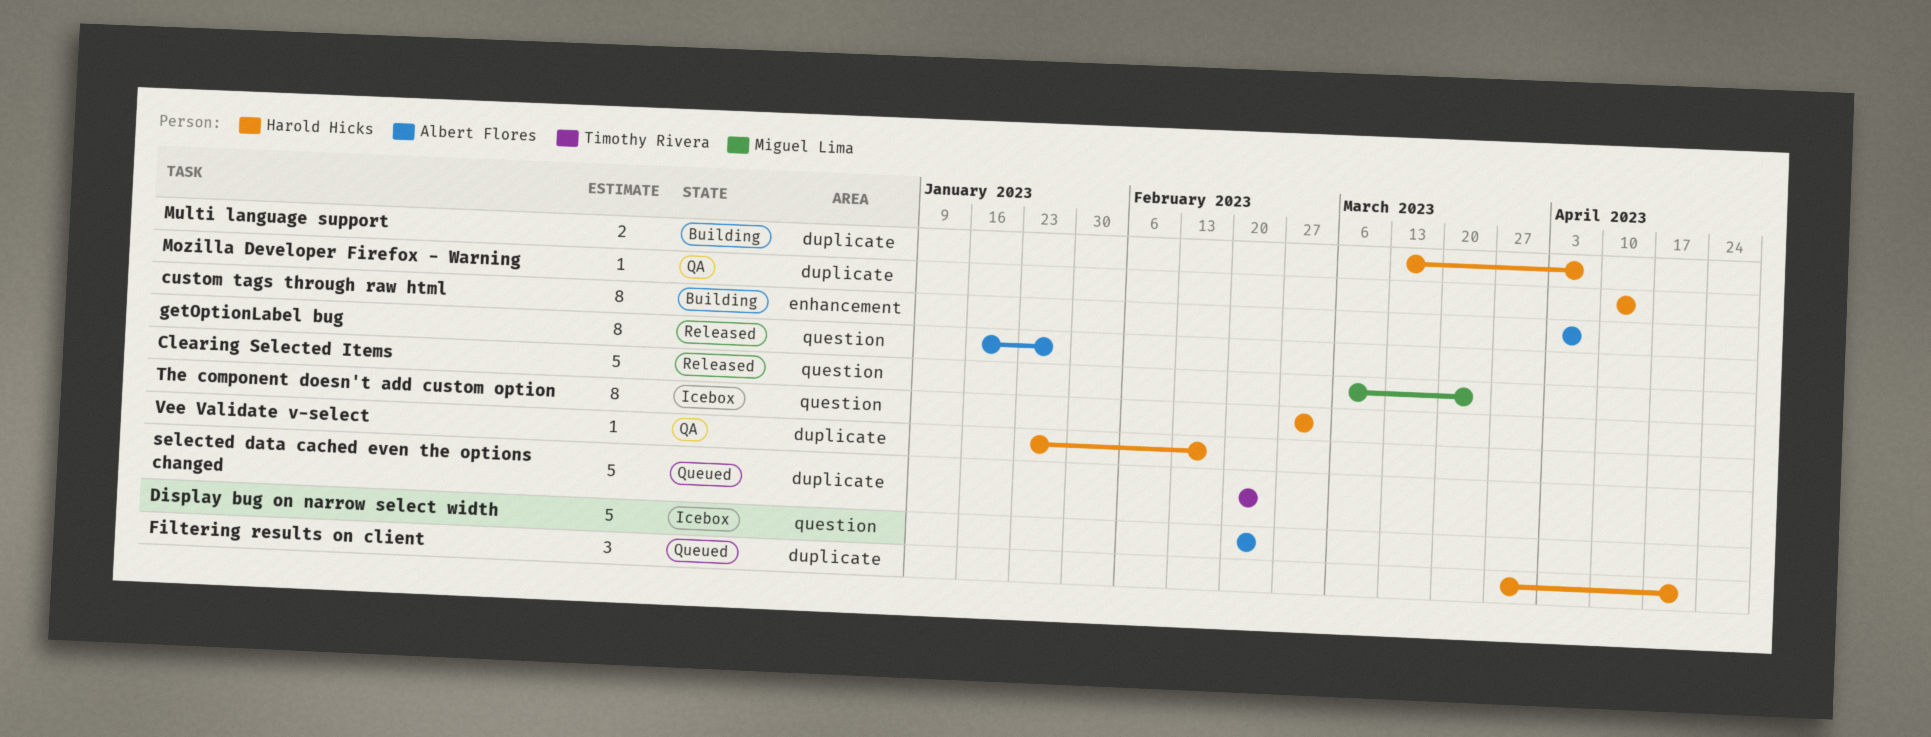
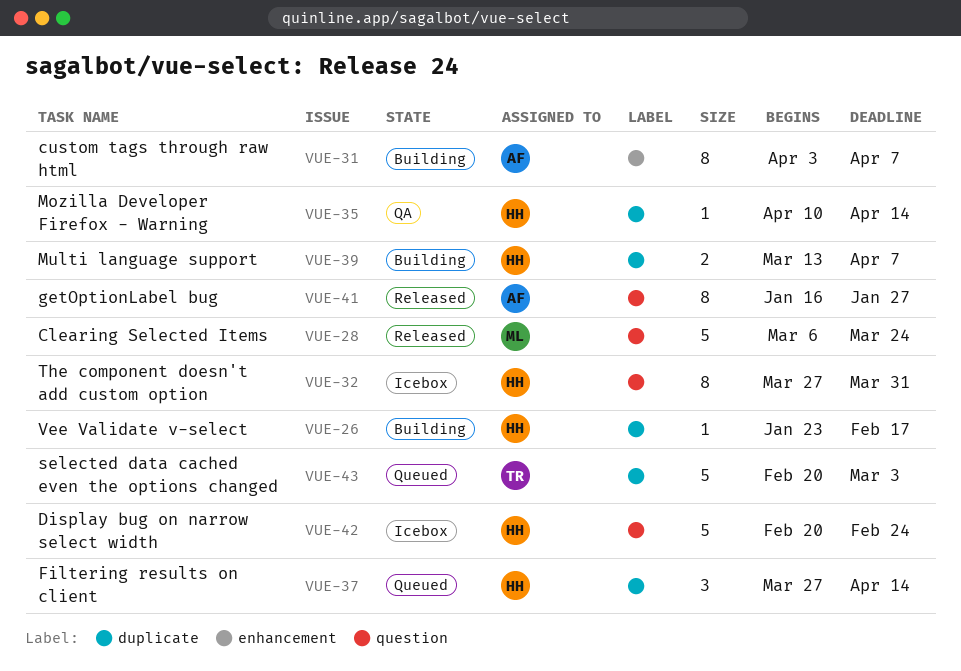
Display bug on narrow select width, owner: Albert Flores -> Harold Hicks
Filtering results on client, due: Apr 21 -> Apr 14
selected data cached even the options changed, due: Feb 24 -> Mar 3
The component doesn't add custom option, start: Feb 27 -> Mar 27
The component doesn't add custom option, due: Mar 3 -> Mar 31
Vee Validate v-select, status: QA -> Building

